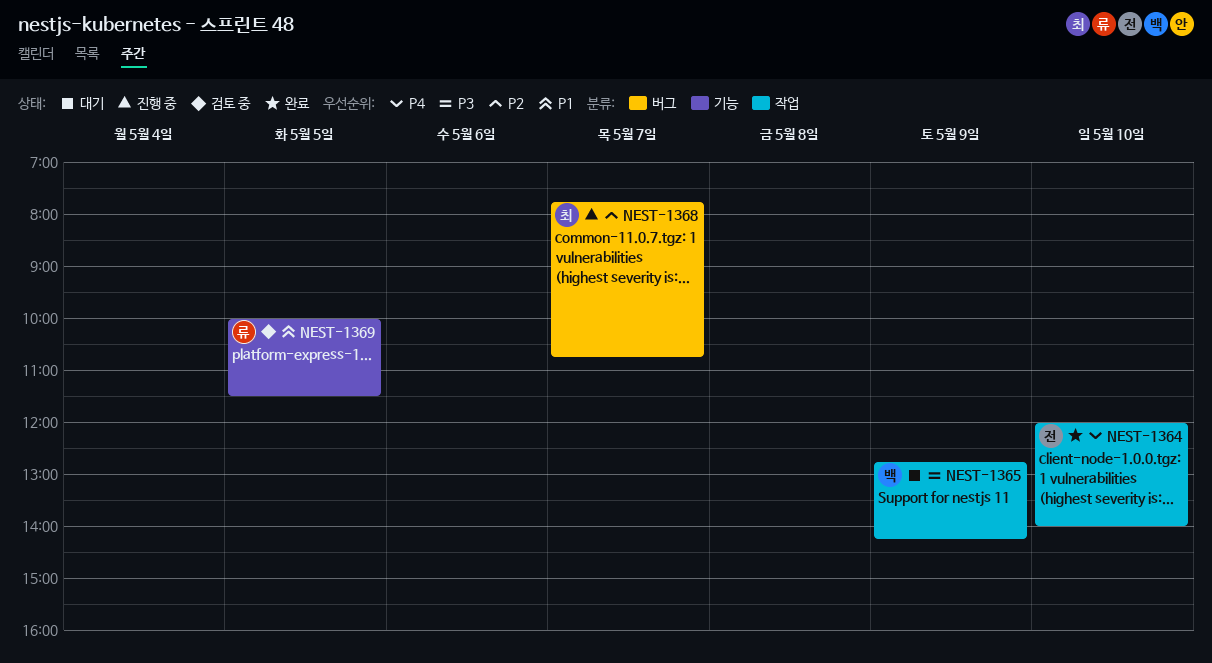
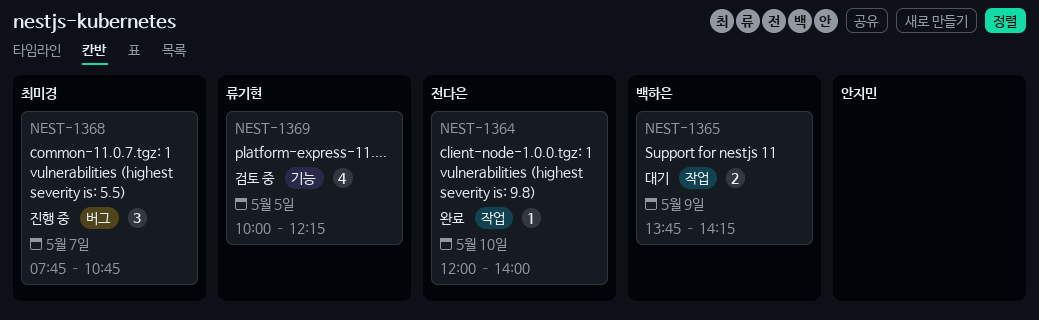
NEST-1365, begins: 12:45 -> 13:45
NEST-1369, ends: 11:30 -> 12:15

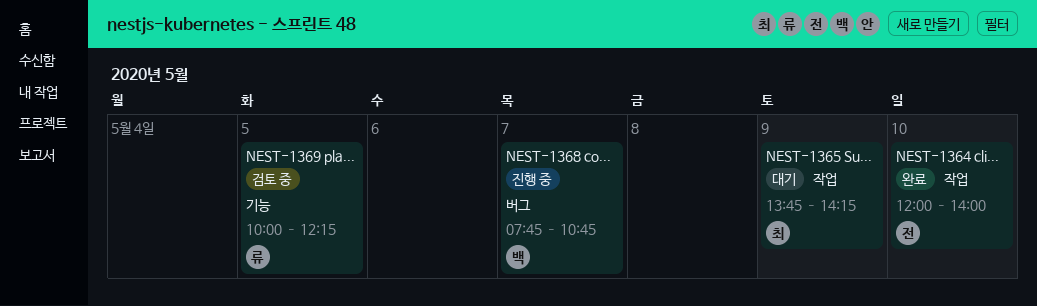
NEST-1365, owner: 백하은 -> 최미경
NEST-1368, owner: 최미경 -> 백하은

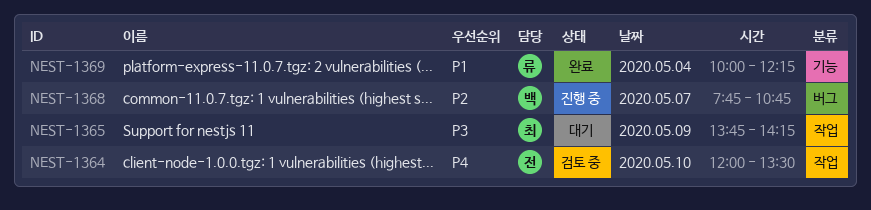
NEST-1364, status: 완료 -> 검토 중
NEST-1364, ends: 14:00 -> 13:30
NEST-1369, status: 검토 중 -> 완료
NEST-1369, day: May 5 -> May 4

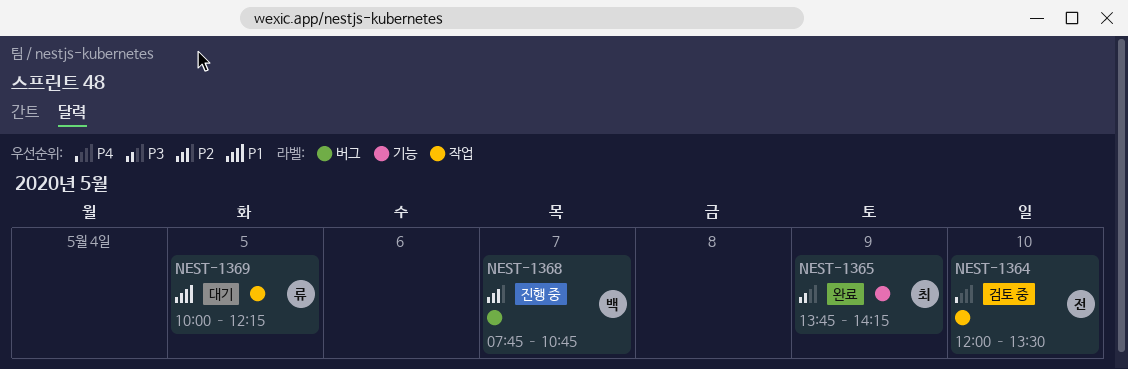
NEST-1365, status: 대기 -> 완료
NEST-1365, label: 작업 -> 기능
NEST-1369, status: 완료 -> 대기
NEST-1369, label: 기능 -> 작업
NEST-1369, day: May 4 -> May 5

